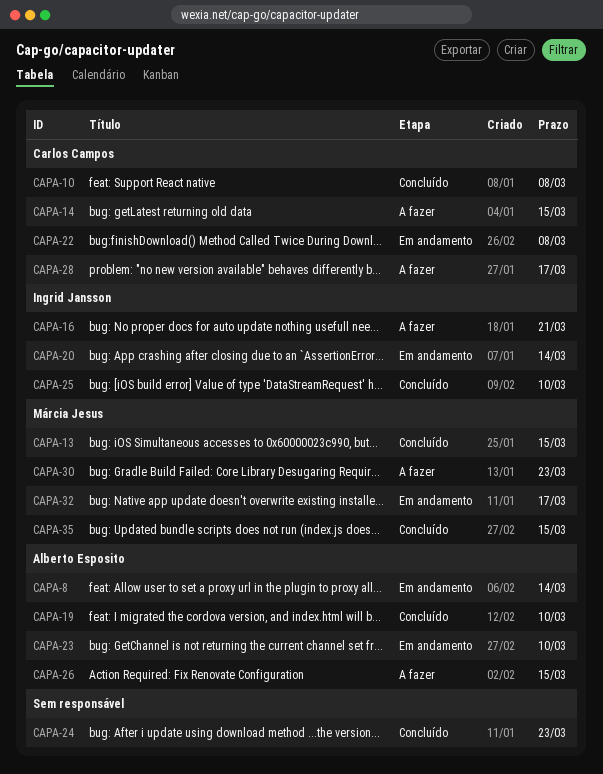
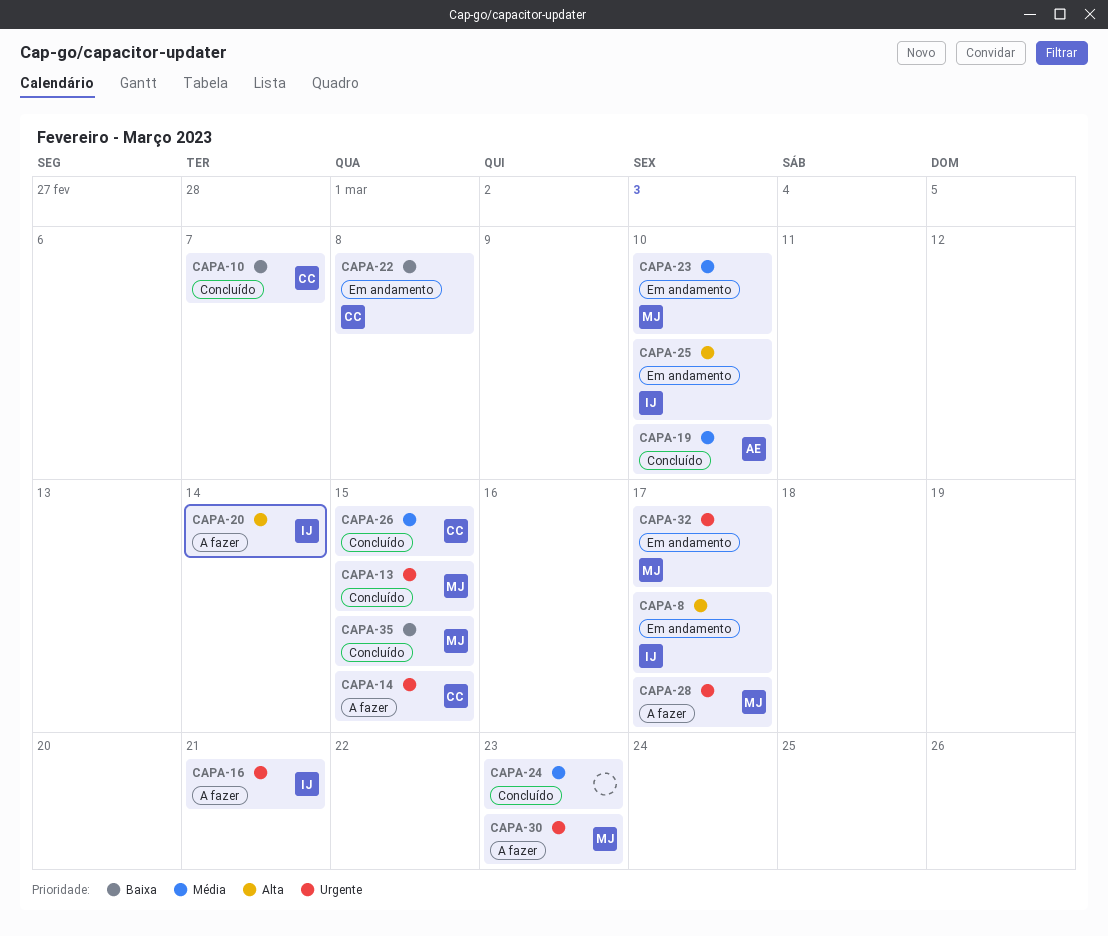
CAPA-8, owner: Alberto Esposito -> Ingrid Jansson
CAPA-8, due: Mar 14 -> Mar 17
CAPA-10, due: Mar 8 -> Mar 7
CAPA-20, status: Em andamento -> A fazer
CAPA-23, owner: Alberto Esposito -> Márcia Jesus
CAPA-25, status: Concluído -> Em andamento
CAPA-26, status: A fazer -> Concluído
CAPA-26, owner: Alberto Esposito -> Carlos Campos
CAPA-28, owner: Carlos Campos -> Márcia Jesus

